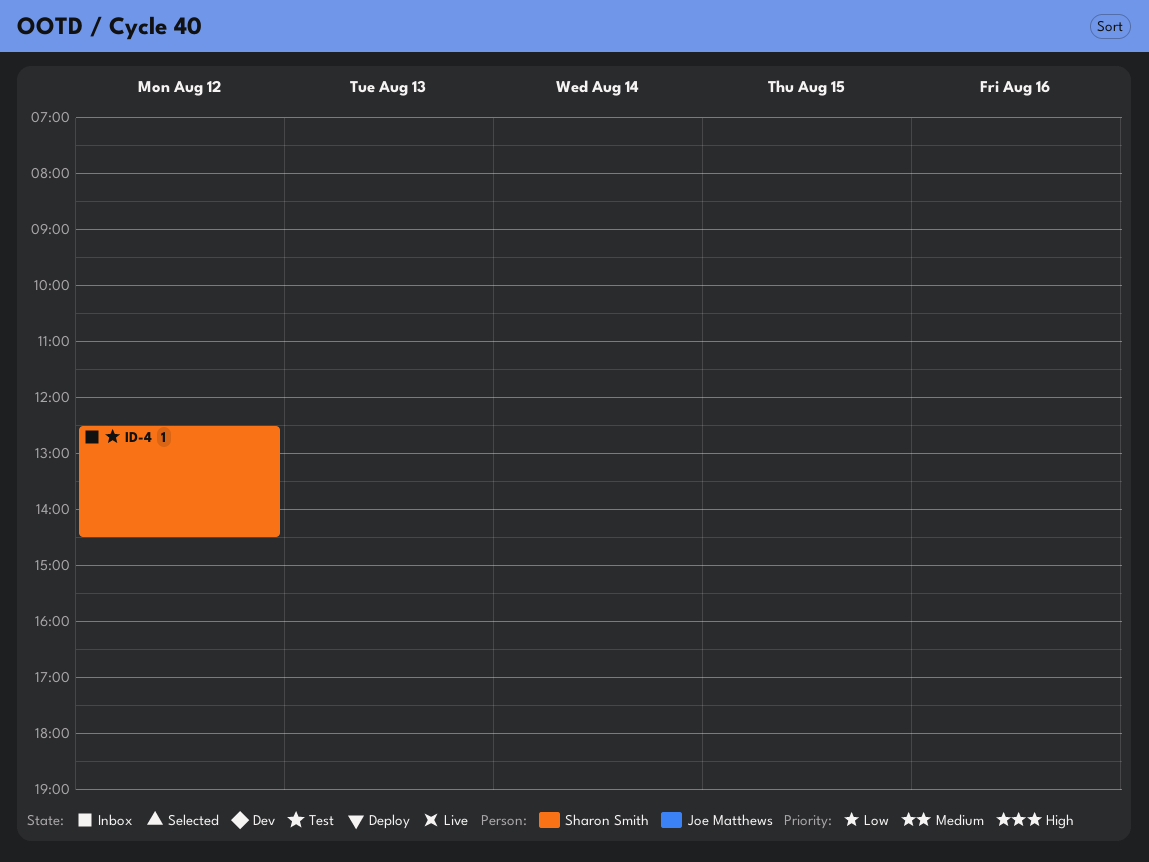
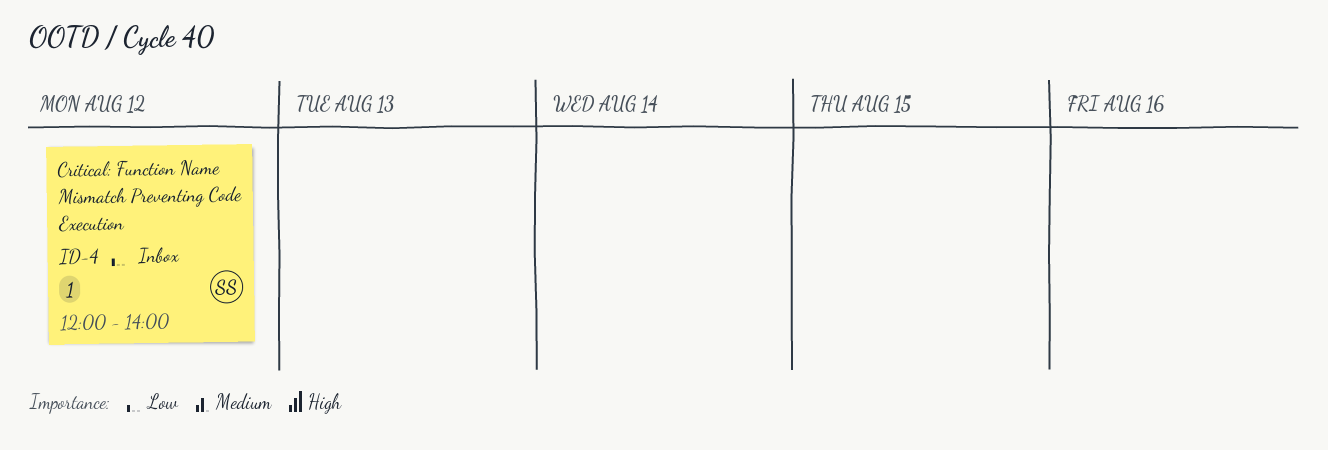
ID-4, begins: 12:30 -> 12:00
ID-4, ends: 14:30 -> 14:00

